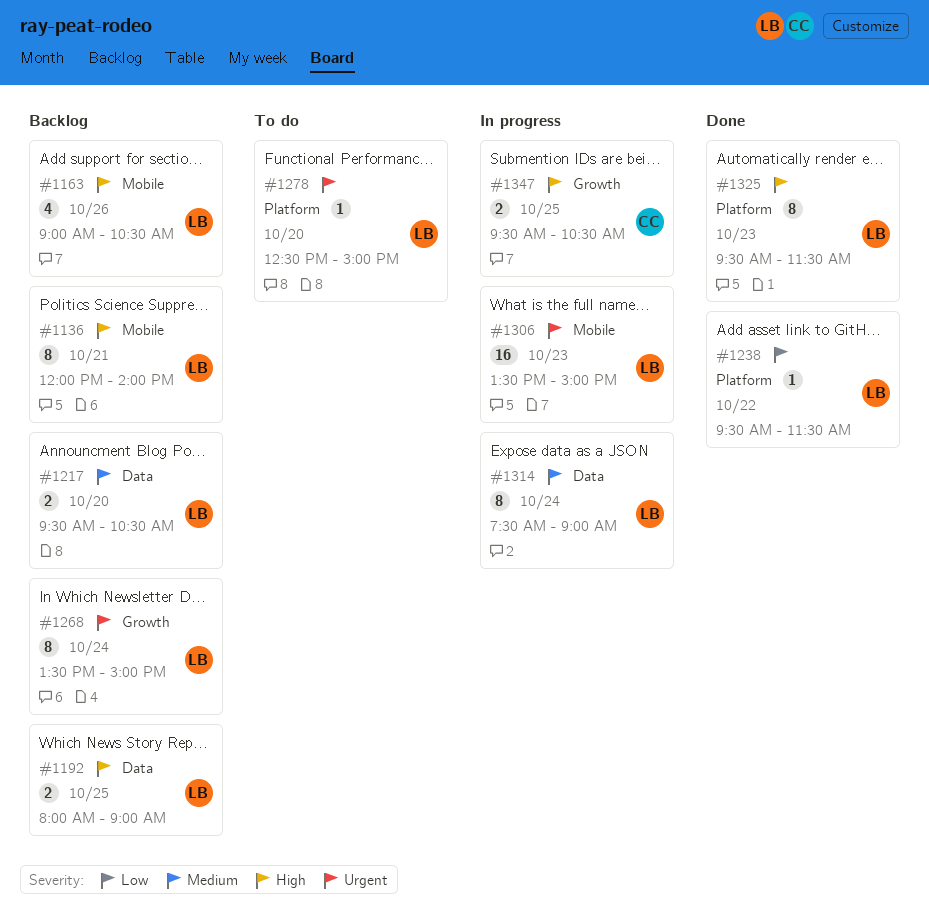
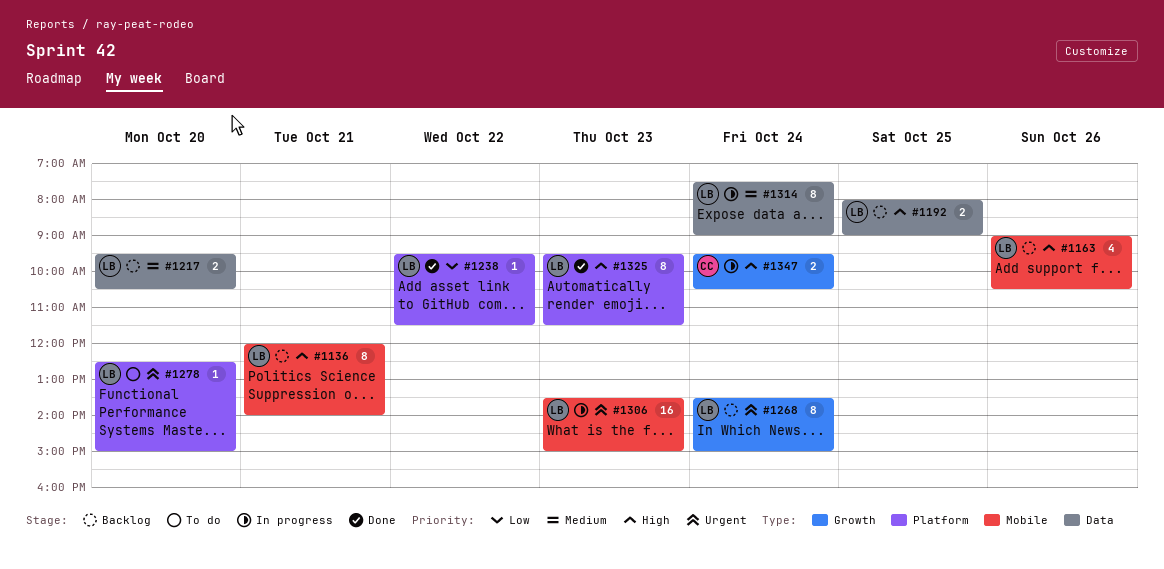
#1347, day: Oct 25 -> Oct 24

